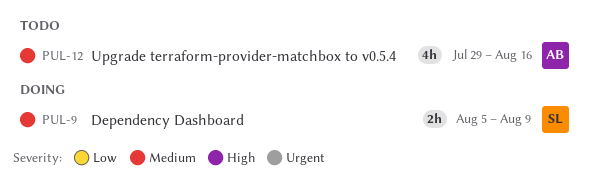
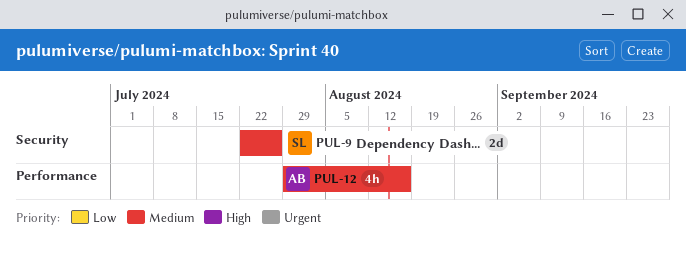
PUL-9, estimate: 2h -> 2d
PUL-9, start: Aug 5 -> Jul 22
PUL-9, due: Aug 9 -> Jul 26

